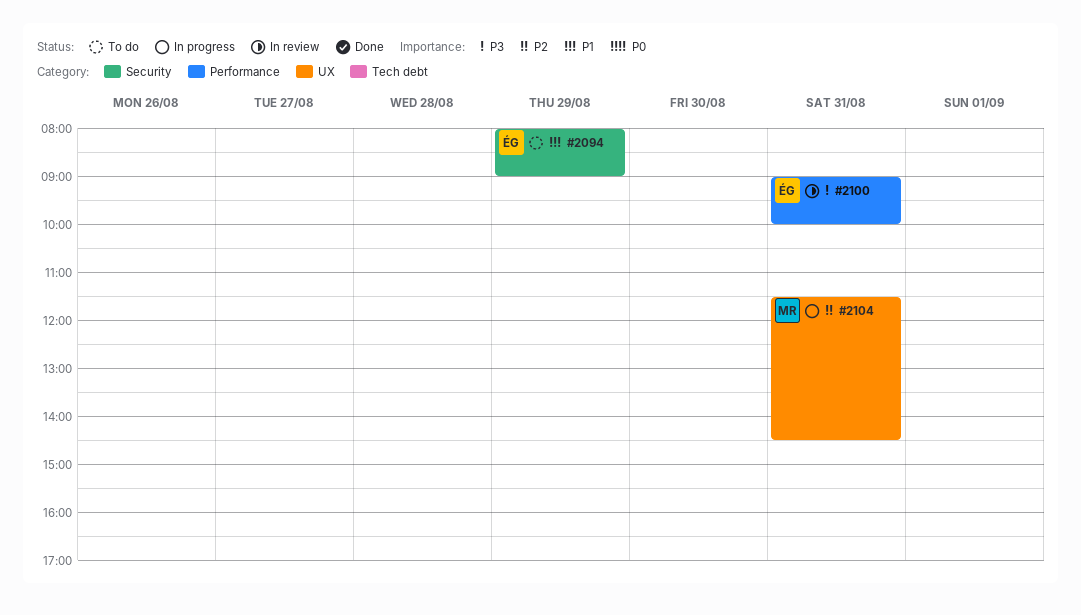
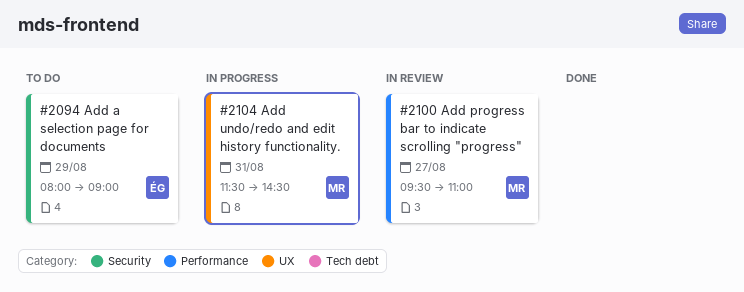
#2100, owner: ÉG -> MR
#2100, day: Aug 31 -> Aug 27
#2100, begins: 09:00 -> 09:30
#2100, ends: 10:00 -> 11:00

